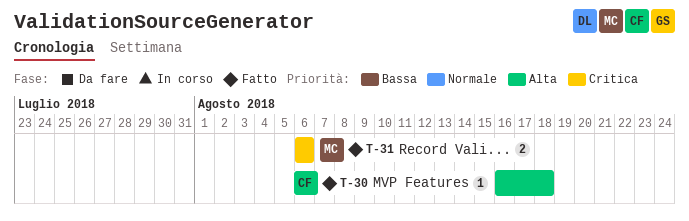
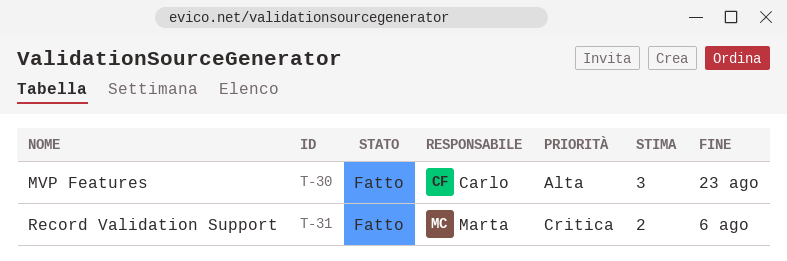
T-30, estimate: 1 -> 3
T-30, due: Aug 18 -> Aug 23

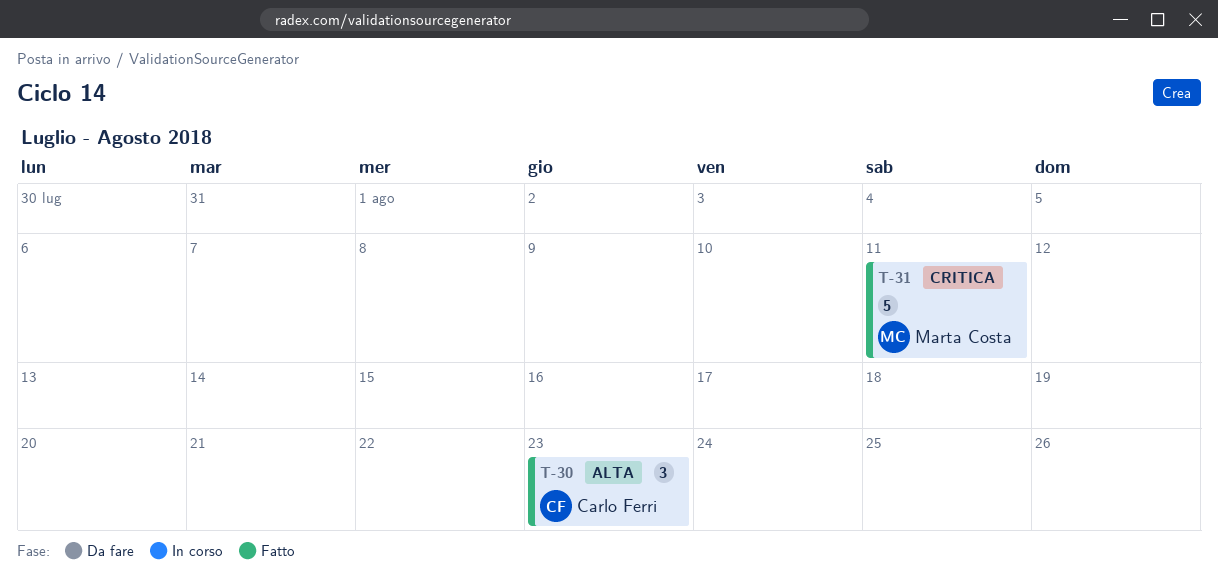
T-31, estimate: 2 -> 5
T-31, due: Aug 6 -> Aug 11

